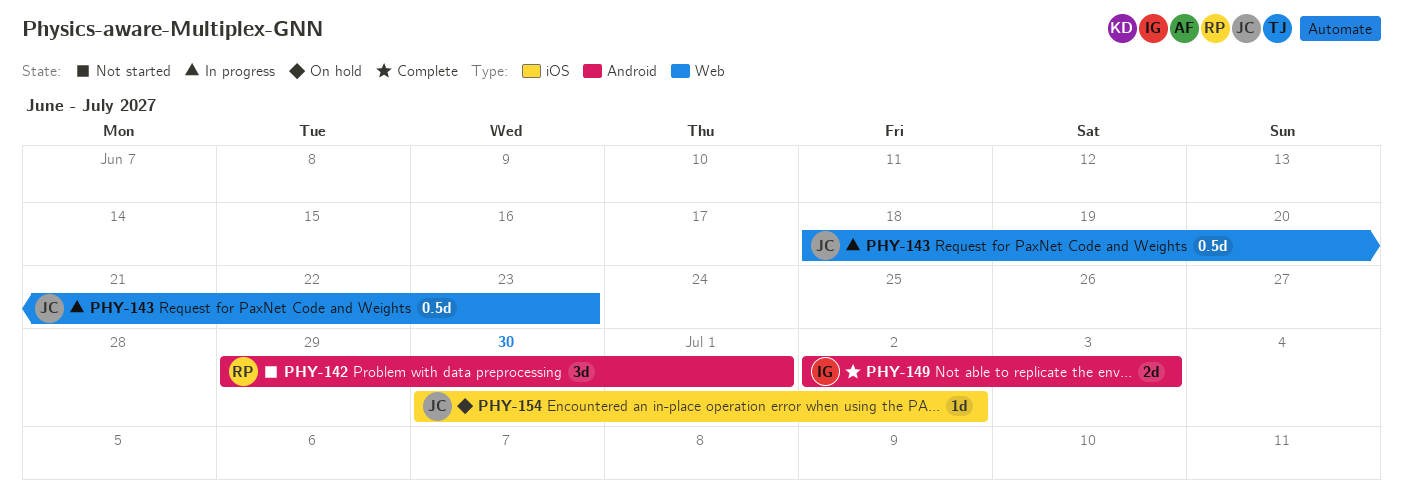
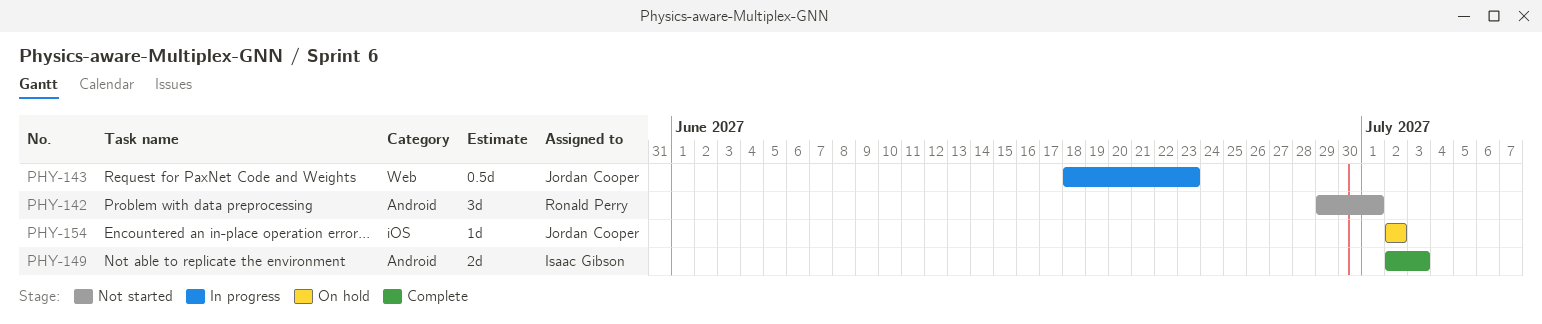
PHY-154, start: Jun 30 -> Jul 2

